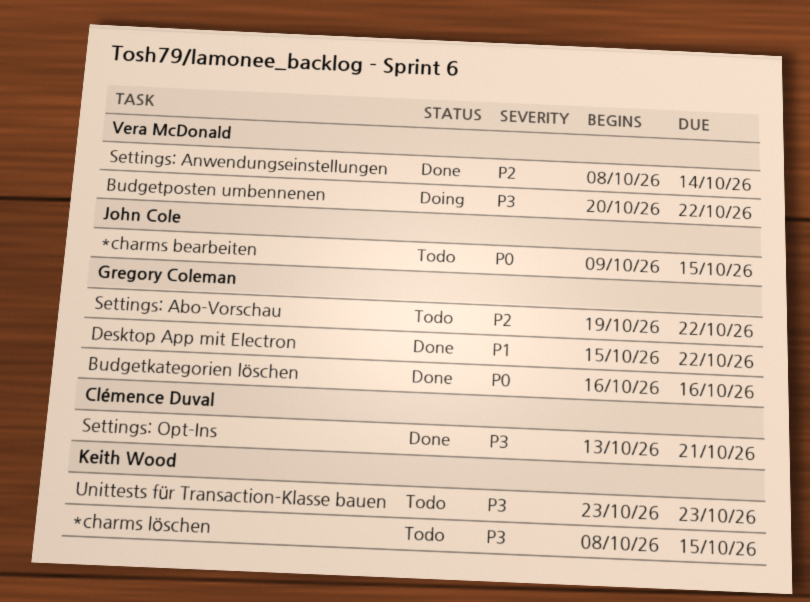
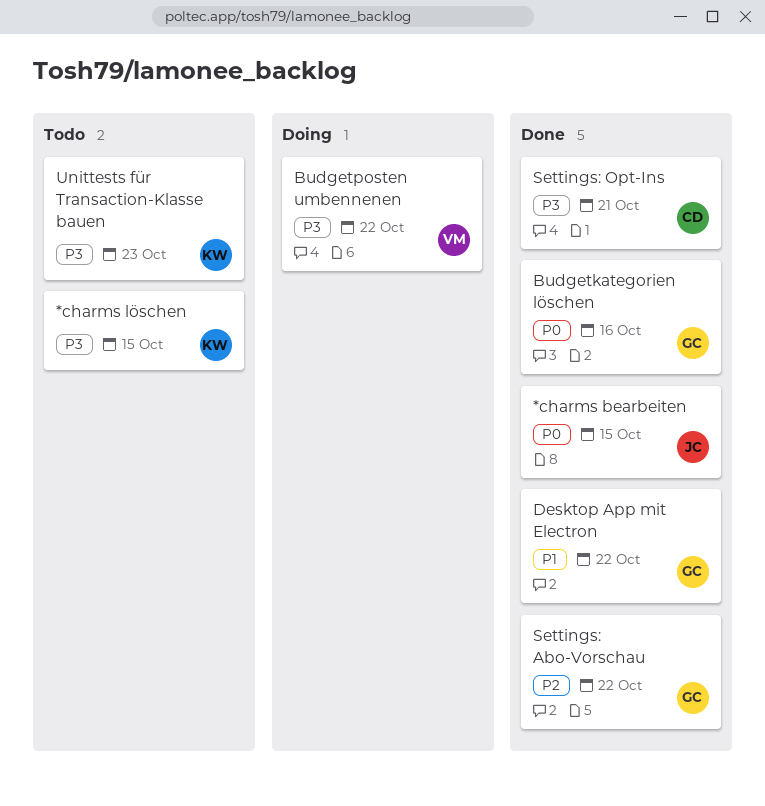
*charms bearbeiten, status: Todo -> Done
Settings: Abo-Vorschau, status: Todo -> Done
Settings: Anwendungseinstellungen: present -> none

